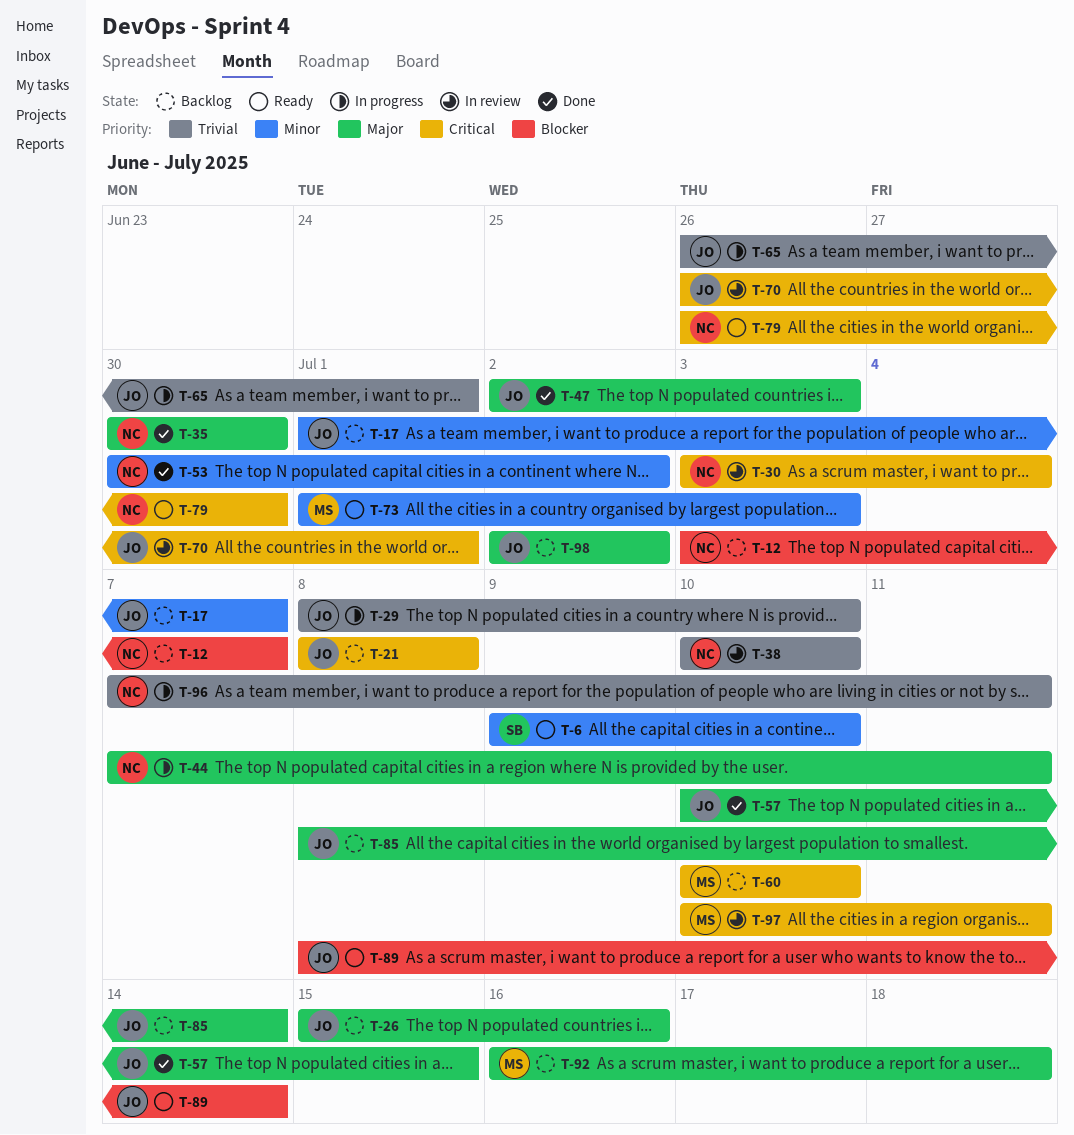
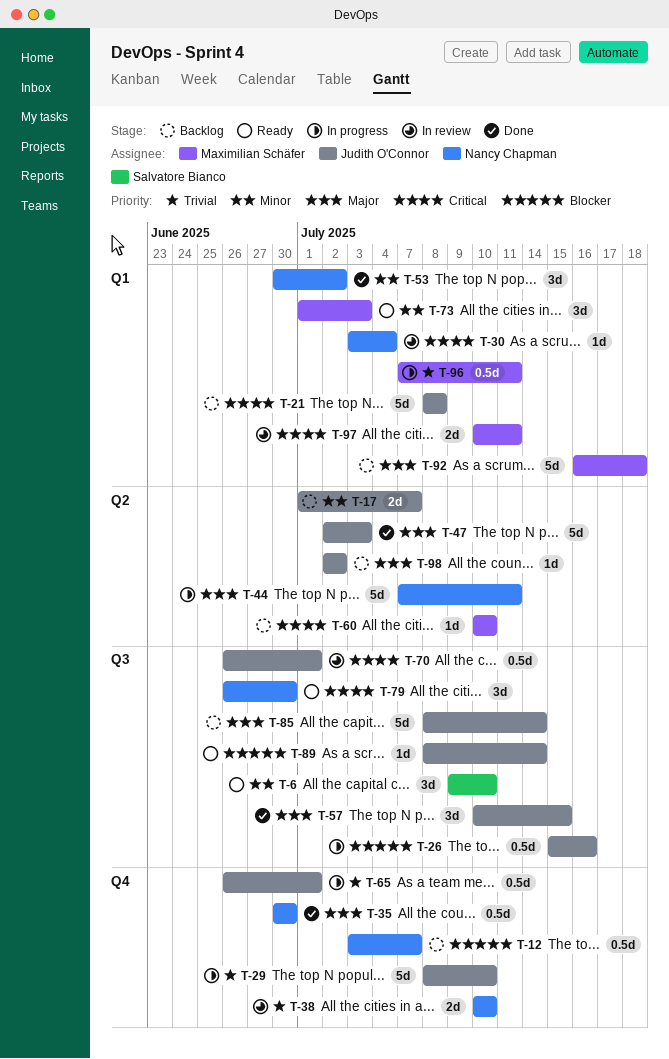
T-26, status: Backlog -> In progress
T-26, priority: Major -> Blocker
T-96, owner: Nancy Chapman -> Maximilian Schäfer

